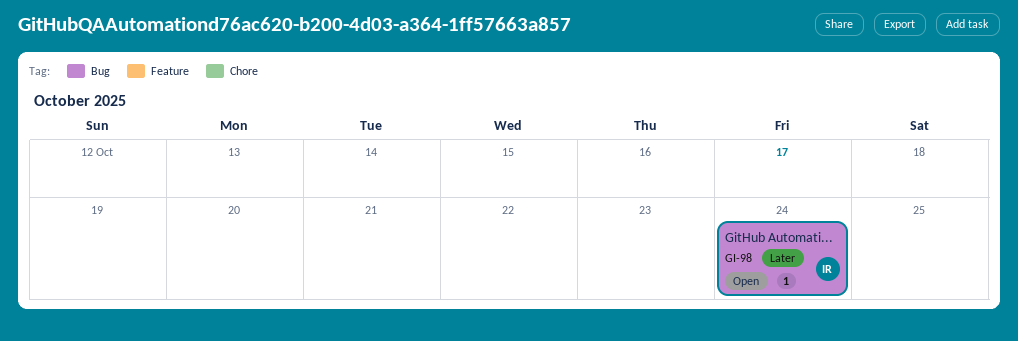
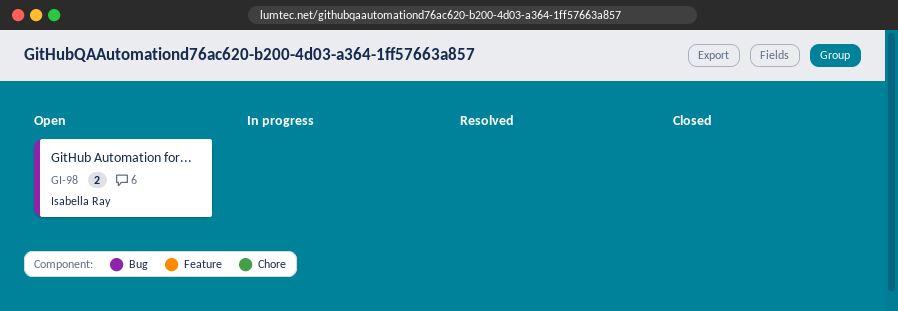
GI-98, estimate: 1 -> 2

